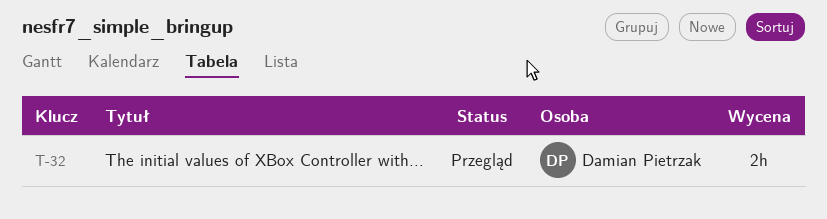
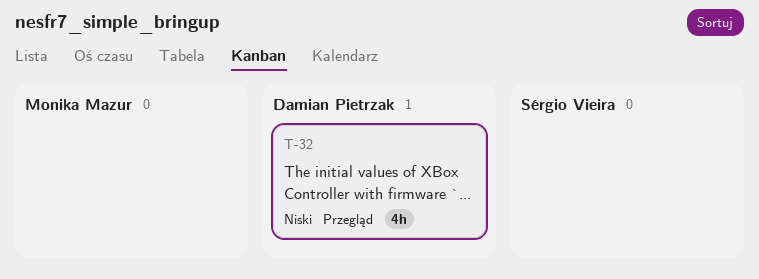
T-32, estimate: 2h -> 4h

